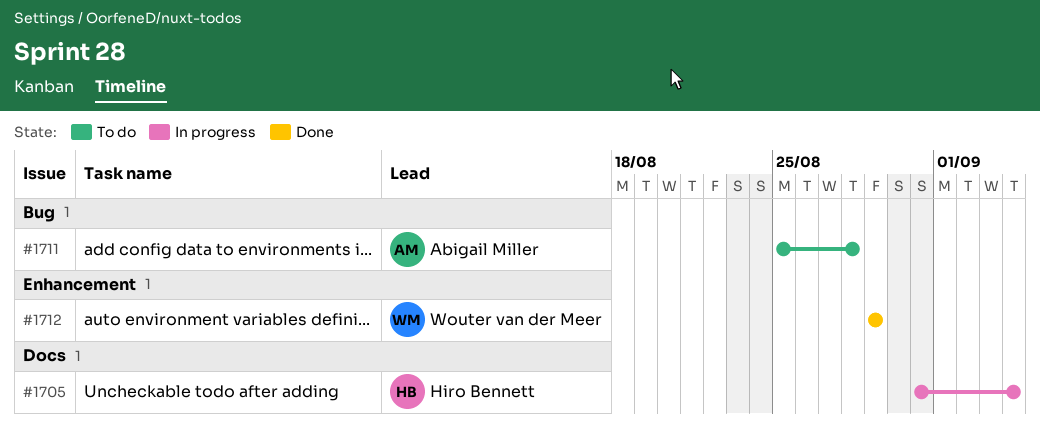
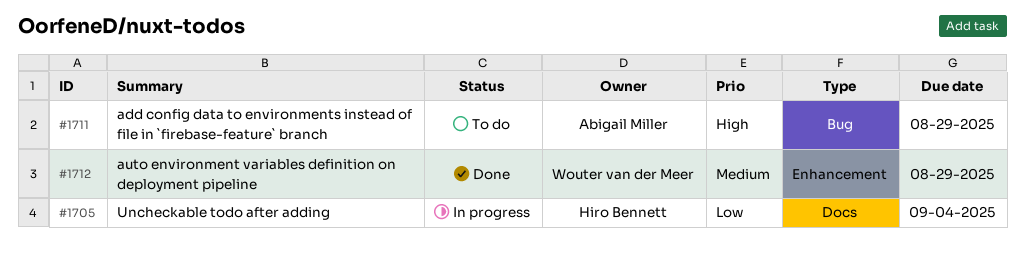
#1711, due: Aug 28 -> Aug 29

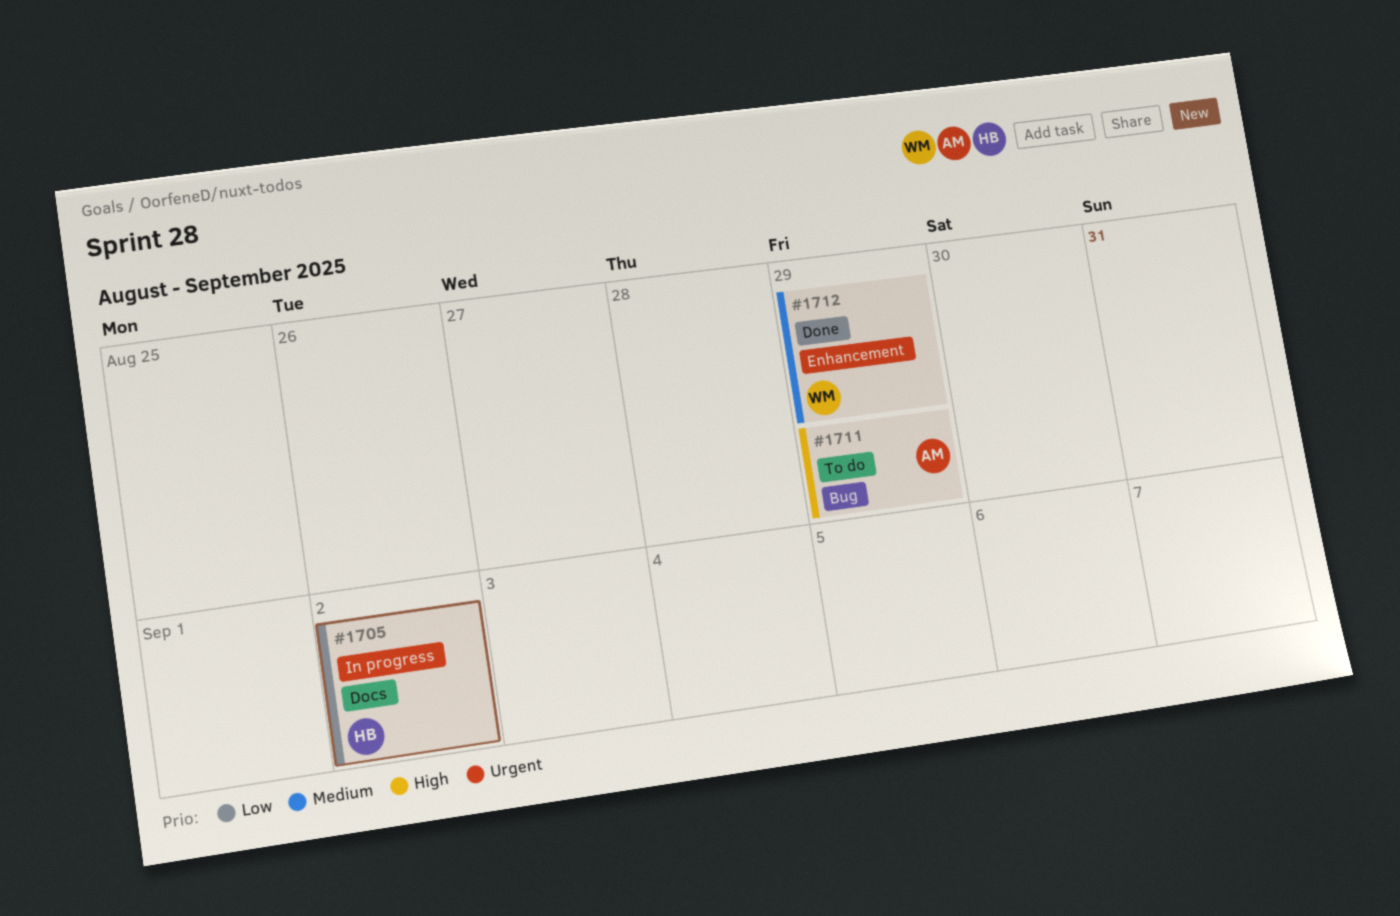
#1705, due: Sep 4 -> Sep 2

